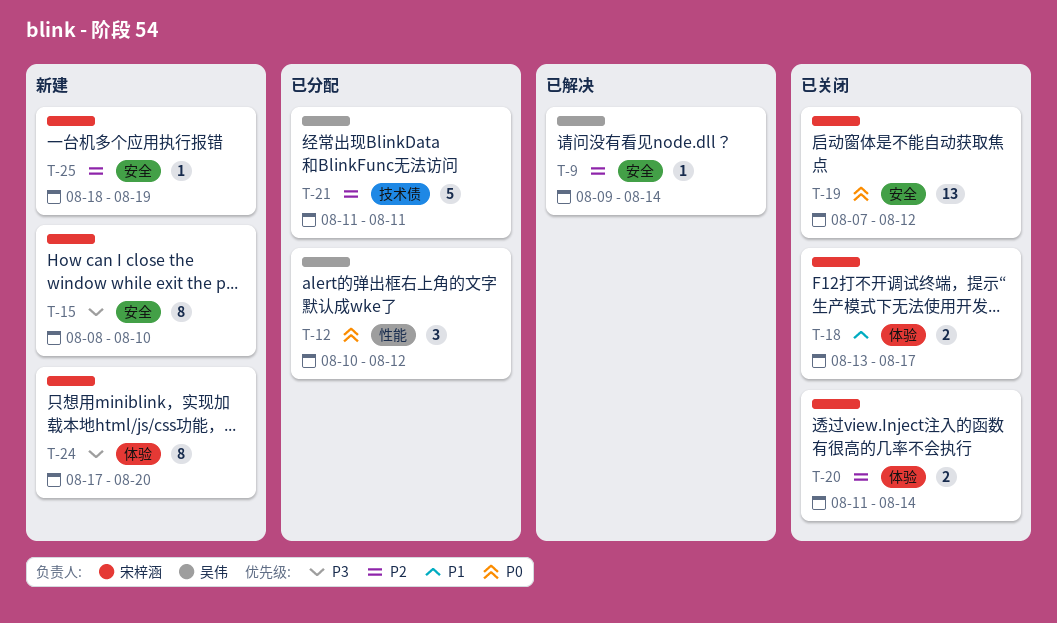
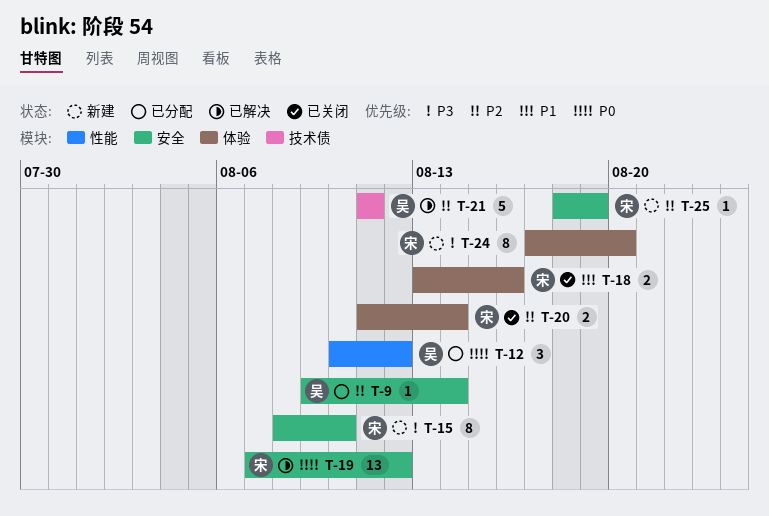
T-9, status: 已解决 -> 已分配
T-18, due: Aug 17 -> Aug 16
T-19, status: 已关闭 -> 已解决
T-21, status: 已分配 -> 已解决

